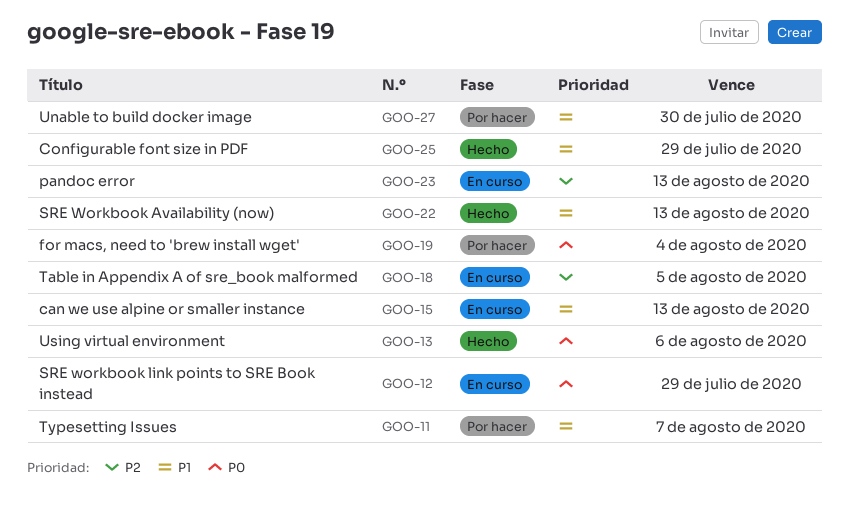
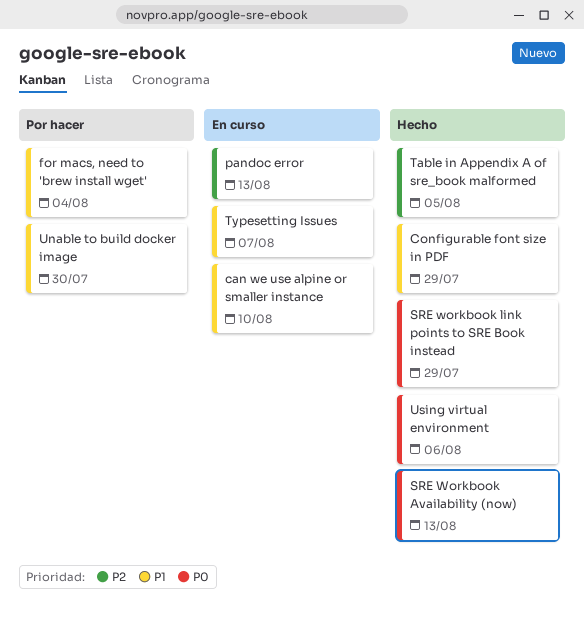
can we use alpine or smaller instance, due: Aug 13 -> Aug 10
for macs, need to 'brew install wget', priority: P0 -> P1
SRE Workbook Availability (now), priority: P1 -> P0
SRE workbook link points to SRE Book instead, status: En curso -> Hecho
Table in Appendix A of sre_book malformed, status: En curso -> Hecho
Typesetting Issues, status: Por hacer -> En curso

